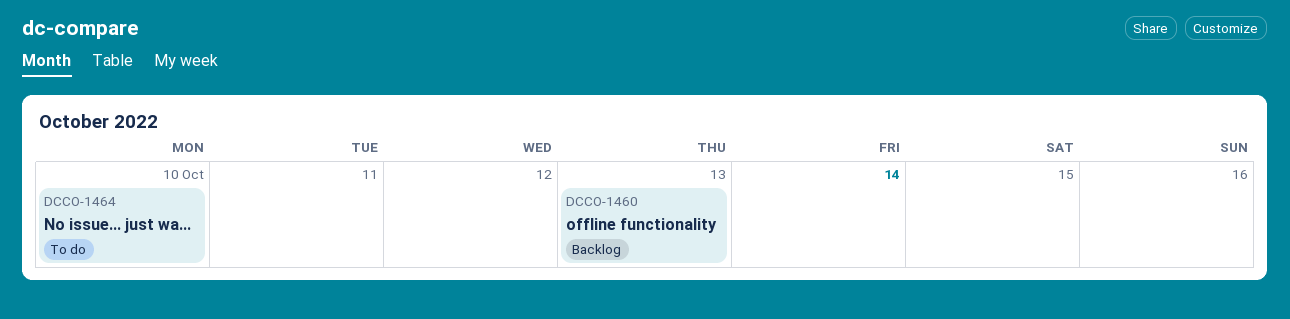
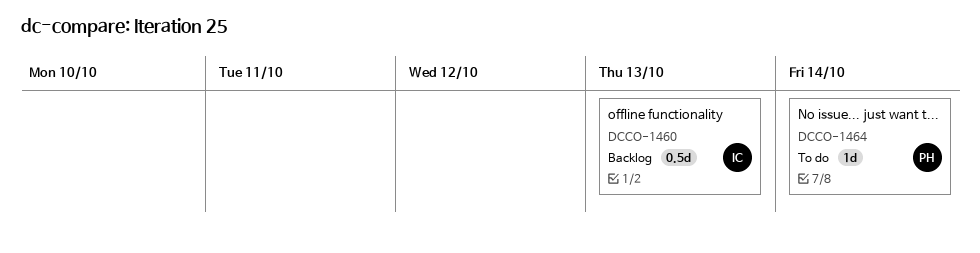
DCCO-1464, due: Oct 10 -> Oct 14

